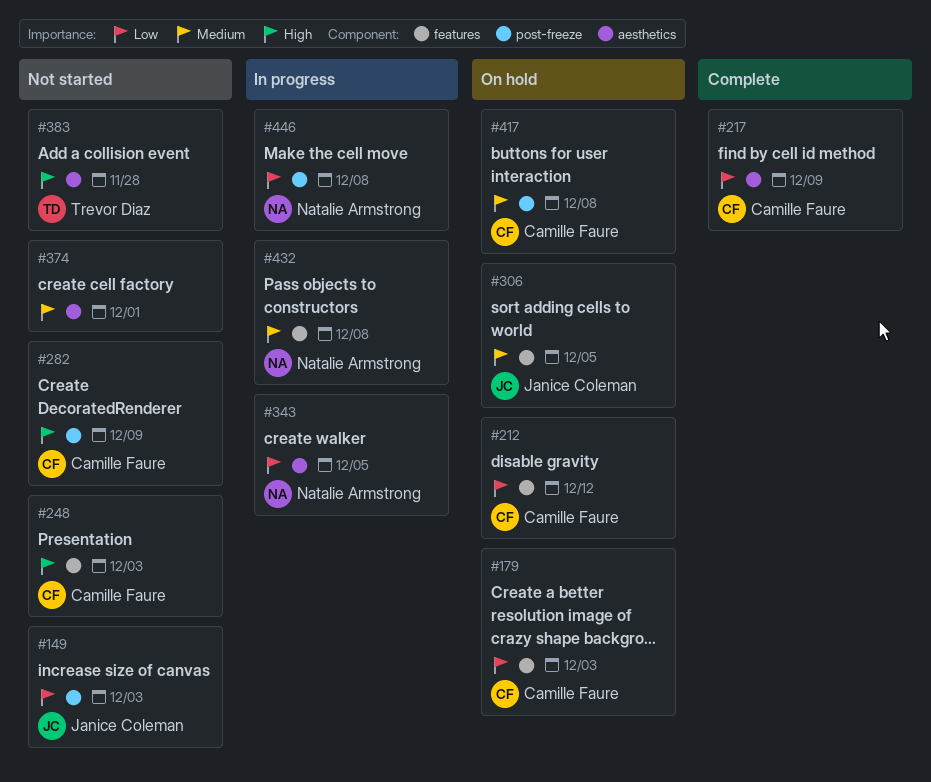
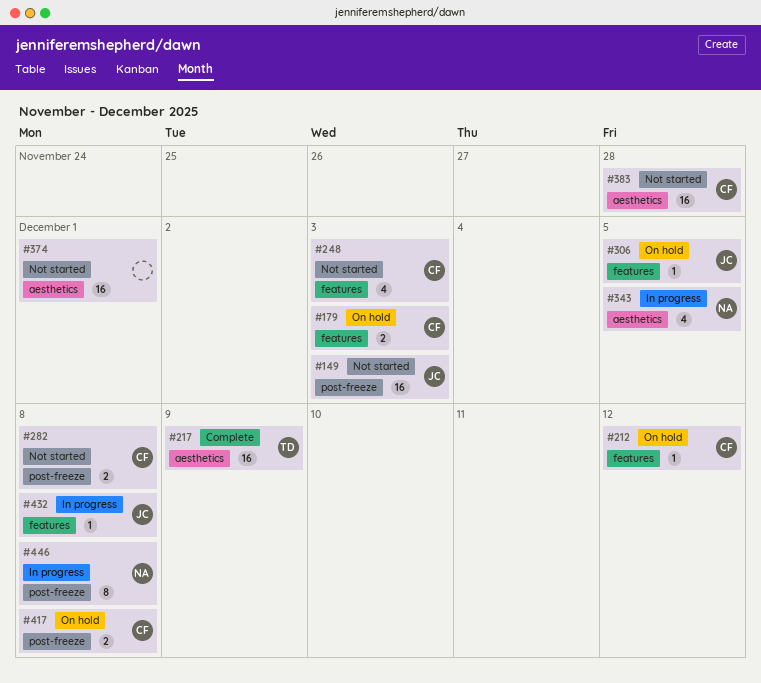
#217, owner: Camille Faure -> Trevor Diaz
#282, due: Dec 9 -> Dec 8
#383, owner: Trevor Diaz -> Camille Faure
#432, owner: Natalie Armstrong -> Janice Coleman

